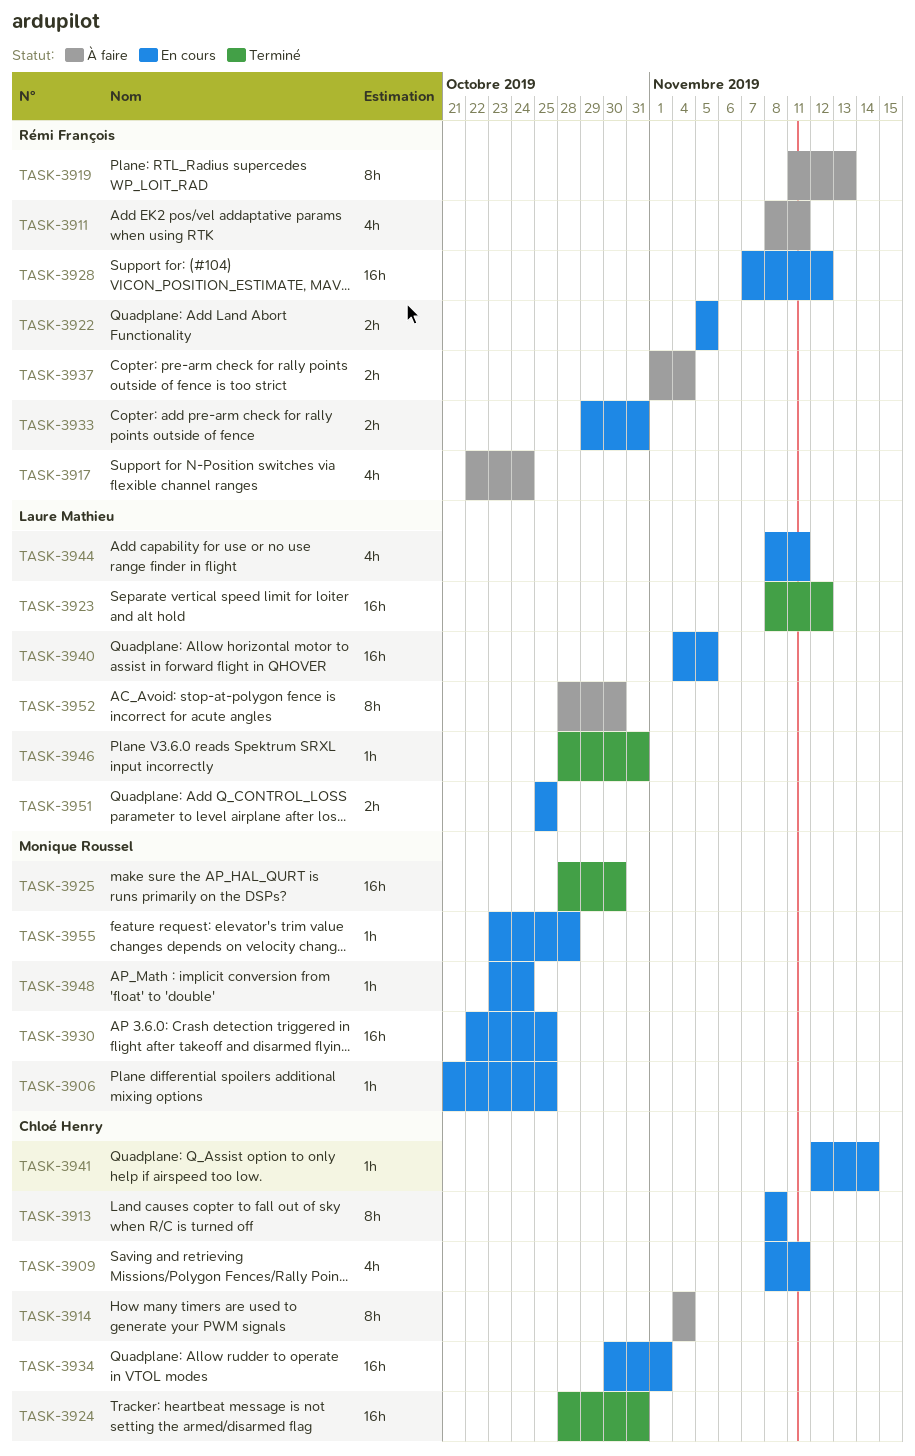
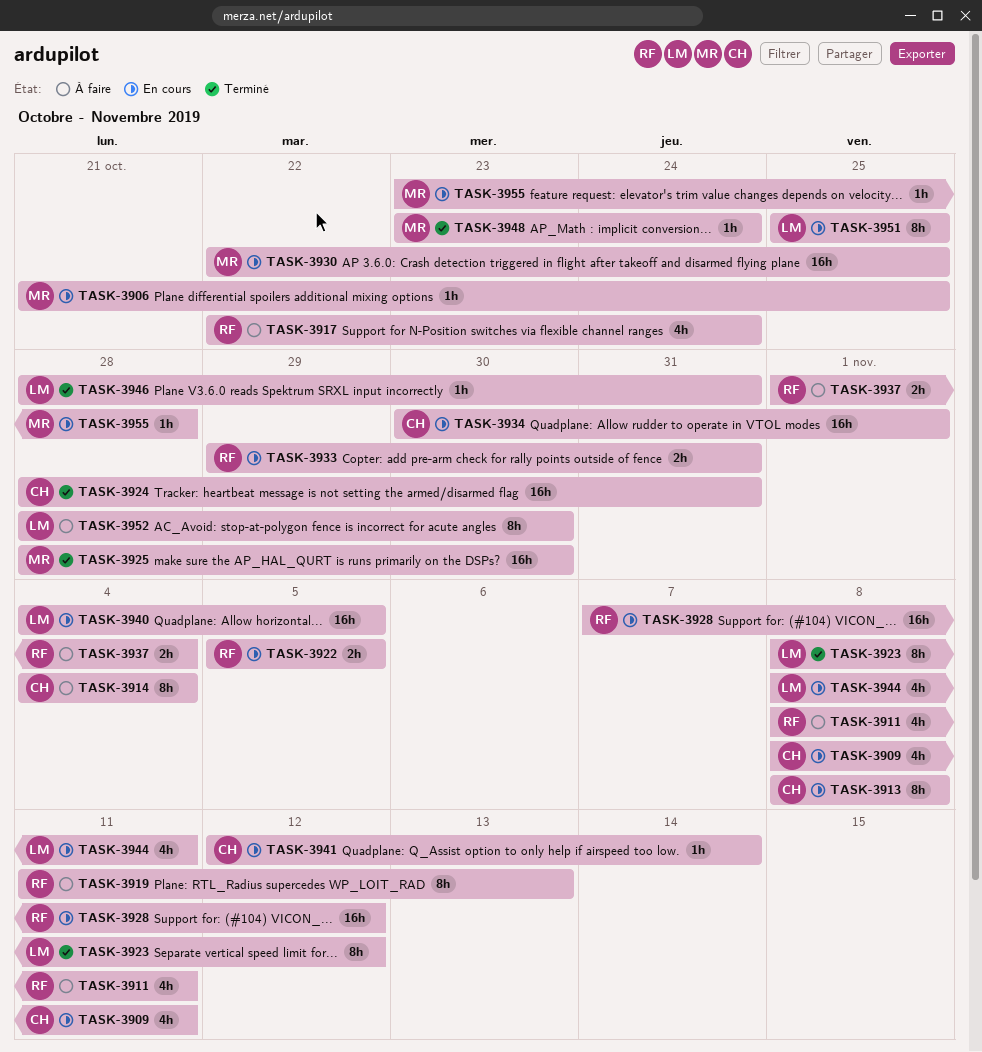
TASK-3923, estimate: 16h -> 8h
TASK-3948, status: En cours -> Terminé
TASK-3951, estimate: 2h -> 8h

